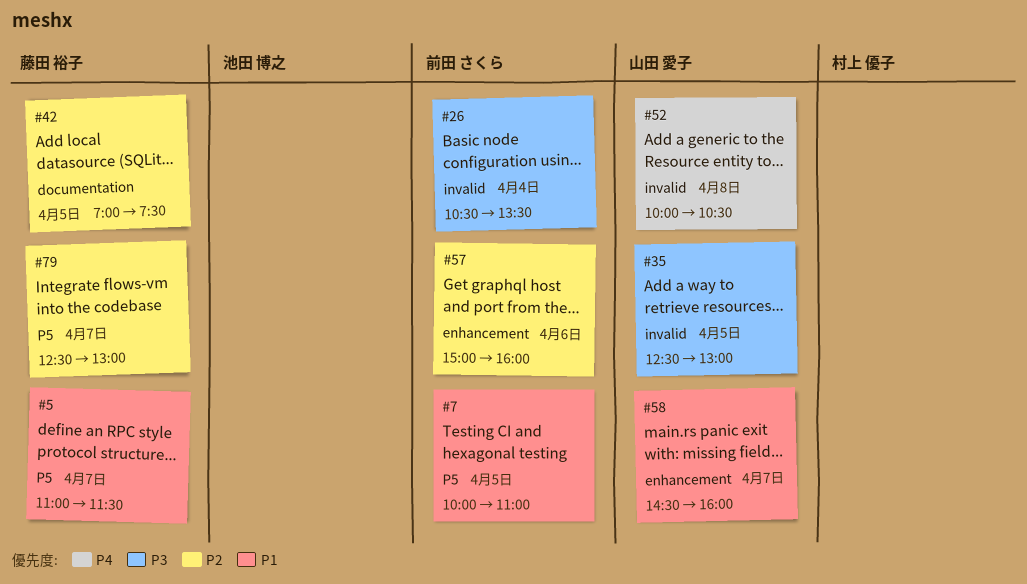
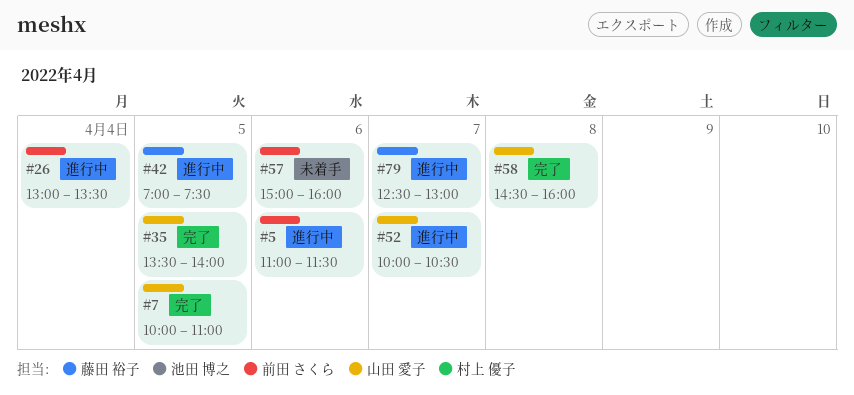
#5, owner: 藤田 裕子 -> 前田 さくら
#5, day: Apr 7 -> Apr 6
#7, owner: 前田 さくら -> 山田 愛子
#26, begins: 10:30 -> 13:00
#35, begins: 12:30 -> 13:30
#35, ends: 13:00 -> 14:00
#52, day: Apr 8 -> Apr 7
#58, day: Apr 7 -> Apr 8

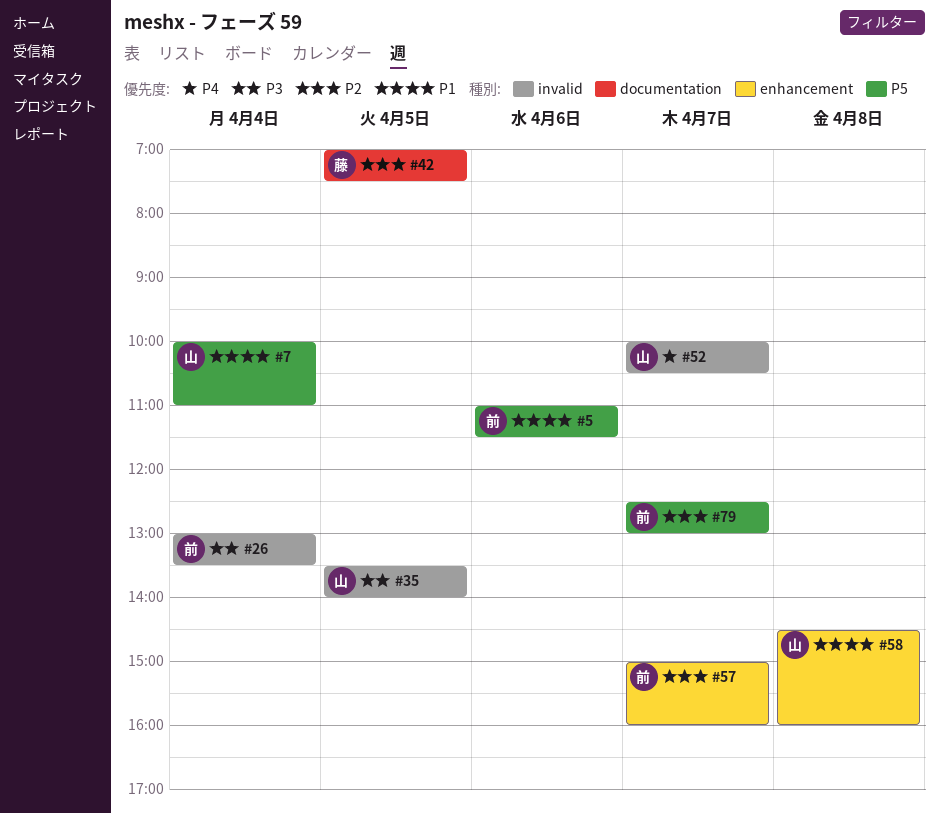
#7, day: Apr 5 -> Apr 4
#57, day: Apr 6 -> Apr 7
#79, owner: 藤田 裕子 -> 前田 さくら

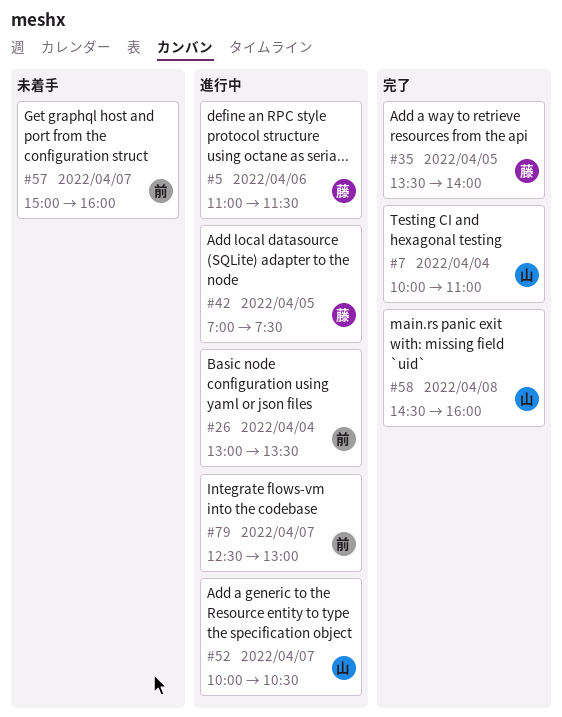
#5, owner: 前 -> 藤
#35, owner: 山 -> 藤

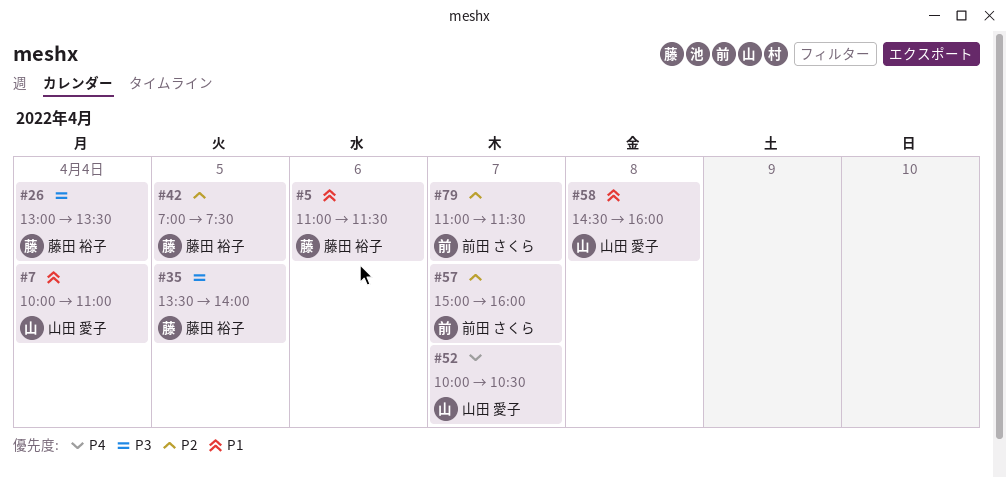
#26, owner: 前田 さくら -> 藤田 裕子
#79, begins: 12:30 -> 11:00
#79, ends: 13:00 -> 11:30

